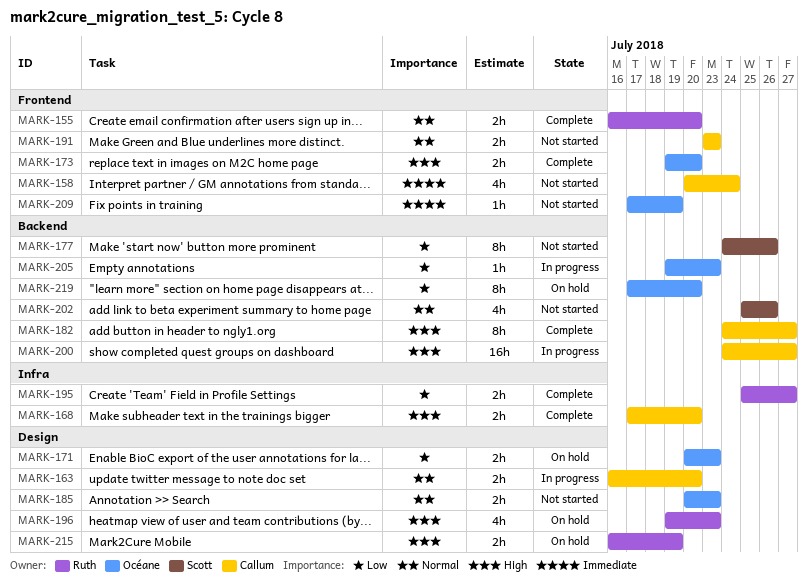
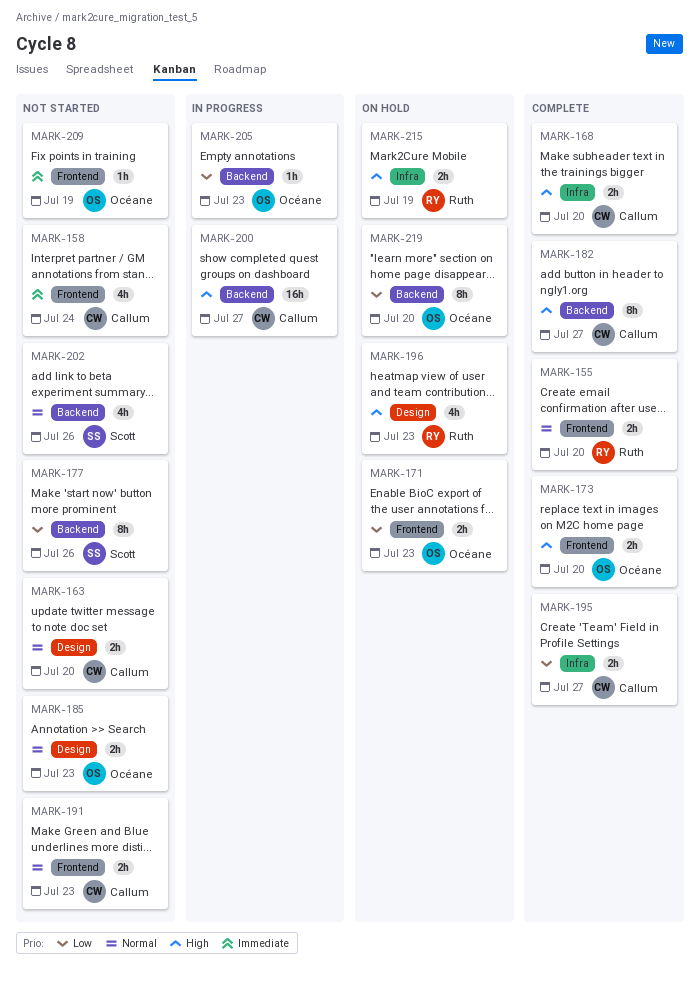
MARK-163, status: In progress -> Not started
MARK-171, label: Design -> Frontend
MARK-195, owner: Ruth -> Callum
MARK-215, label: Design -> Infra

